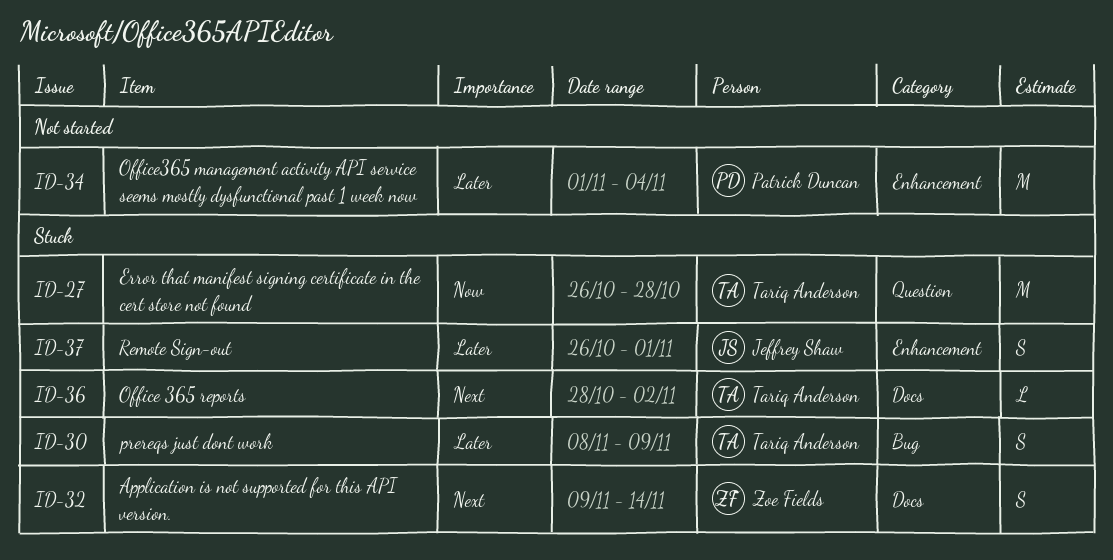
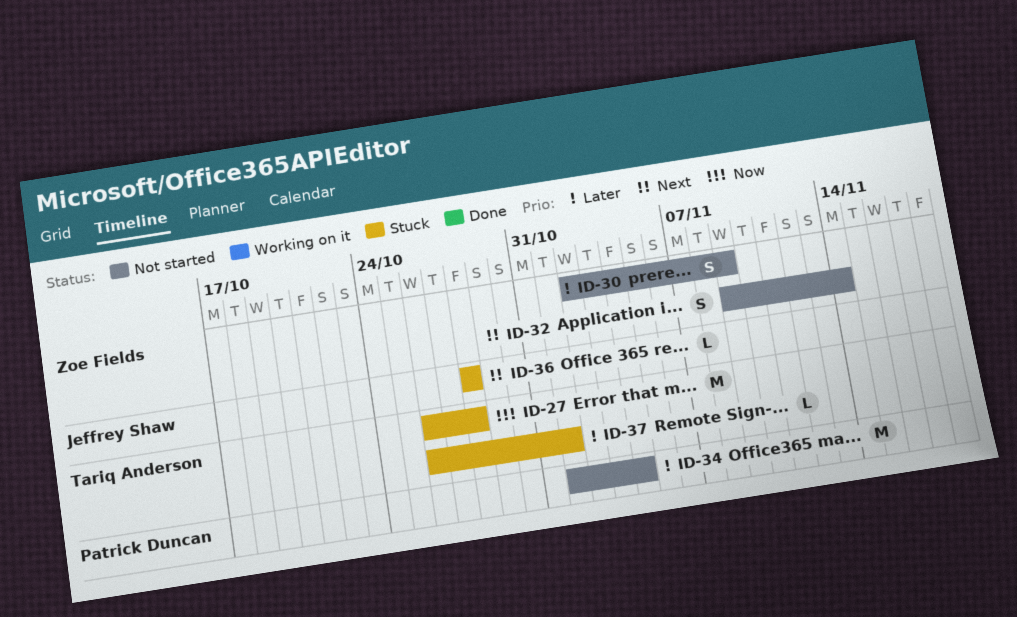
ID-30, status: Stuck -> Not started
ID-30, owner: Tariq Anderson -> Zoe Fields
ID-30, start: Nov 8 -> Nov 2
ID-32, status: Stuck -> Not started
ID-36, owner: Tariq Anderson -> Jeffrey Shaw
ID-36, due: Nov 2 -> Oct 28
ID-37, owner: Jeffrey Shaw -> Tariq Anderson
ID-37, estimate: S -> L

